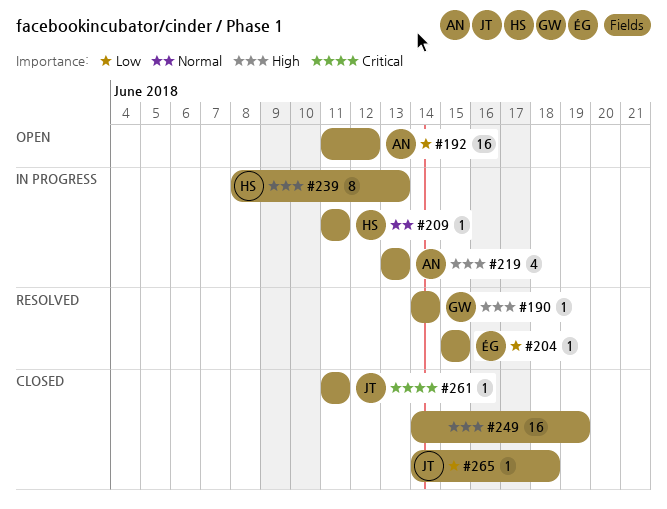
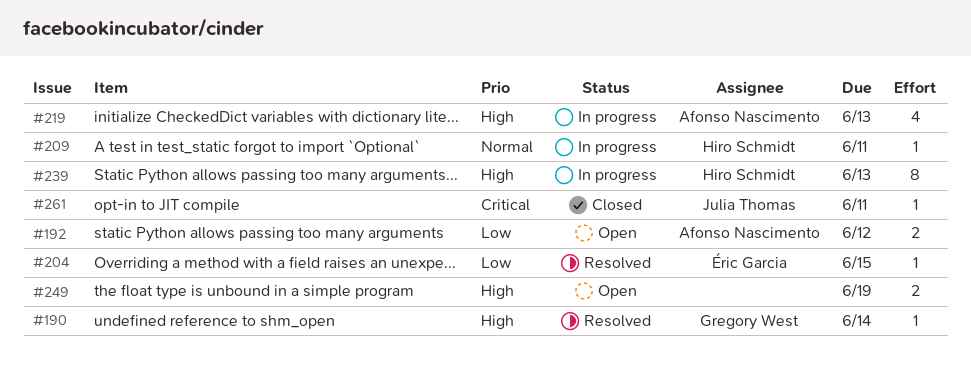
#192, estimate: 16 -> 2
#249, status: Closed -> Open
#249, estimate: 16 -> 2
#265: present -> none

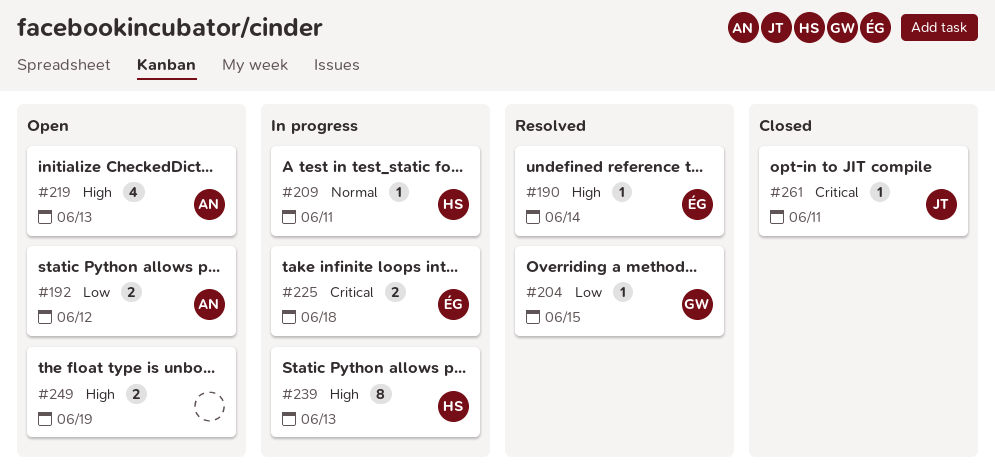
#190, owner: Gregory West -> Éric Garcia
#204, owner: Éric Garcia -> Gregory West
#219, status: In progress -> Open
#225: none -> present

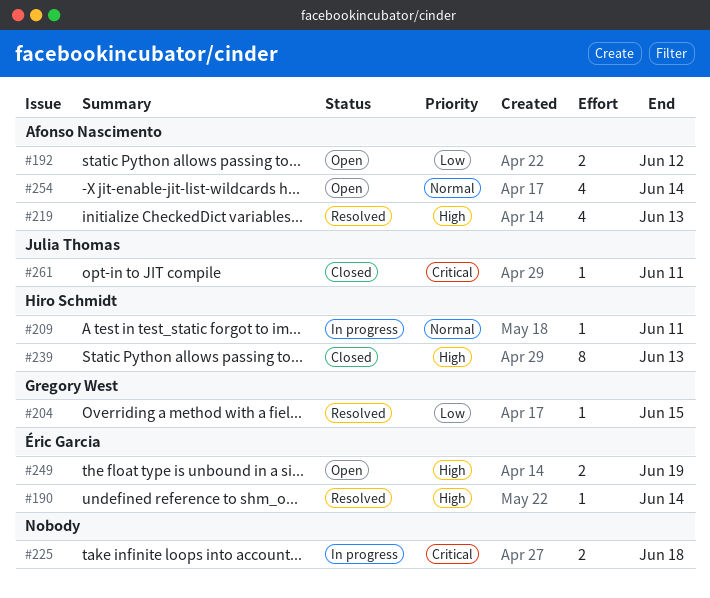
#219, status: Open -> Resolved
#225, owner: Éric Garcia -> none
#239, status: In progress -> Closed
#249, owner: none -> Éric Garcia
#254: none -> present

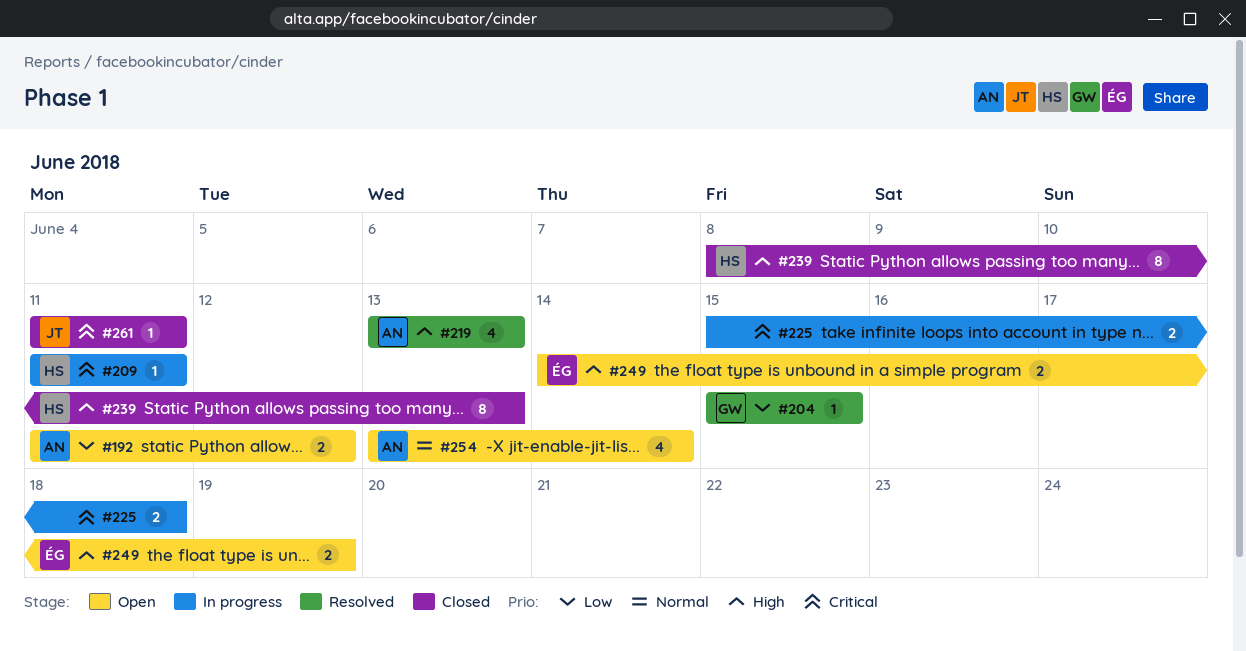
#190: present -> none
#209, priority: Normal -> Critical

